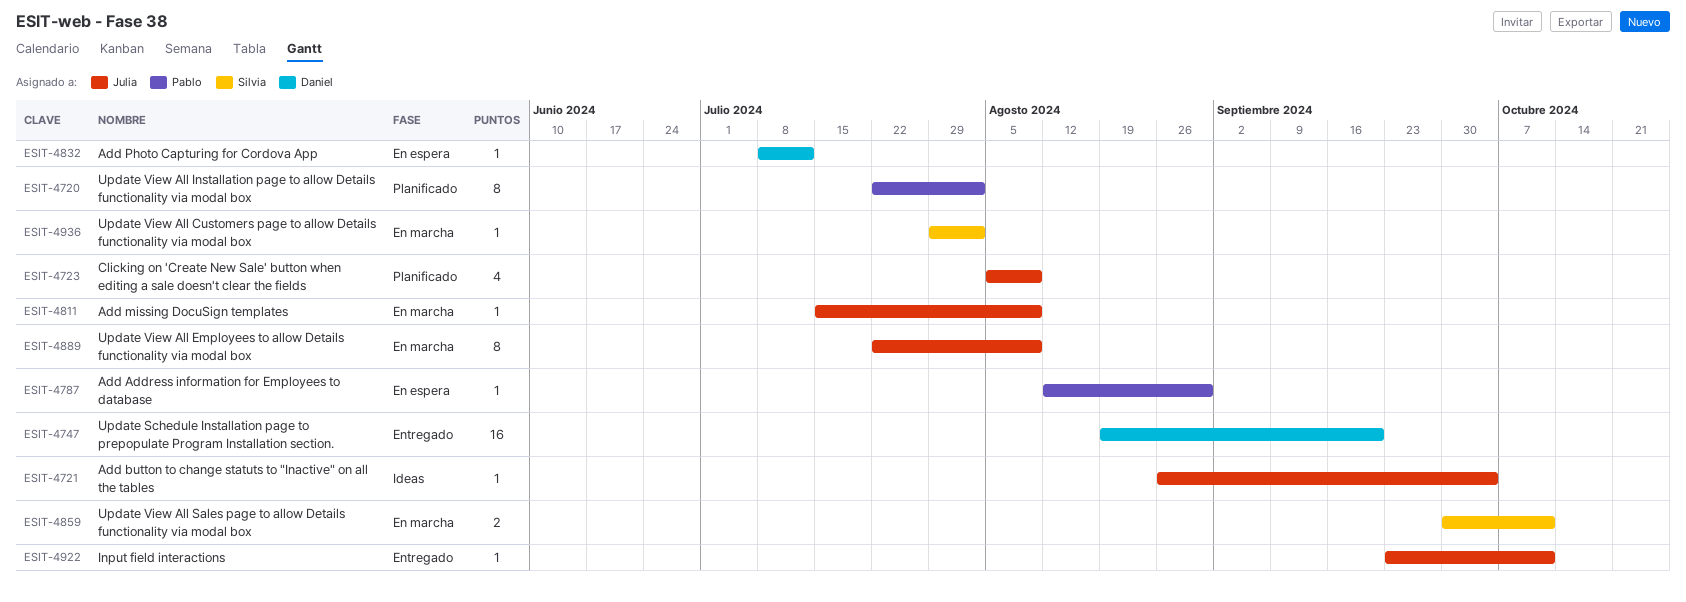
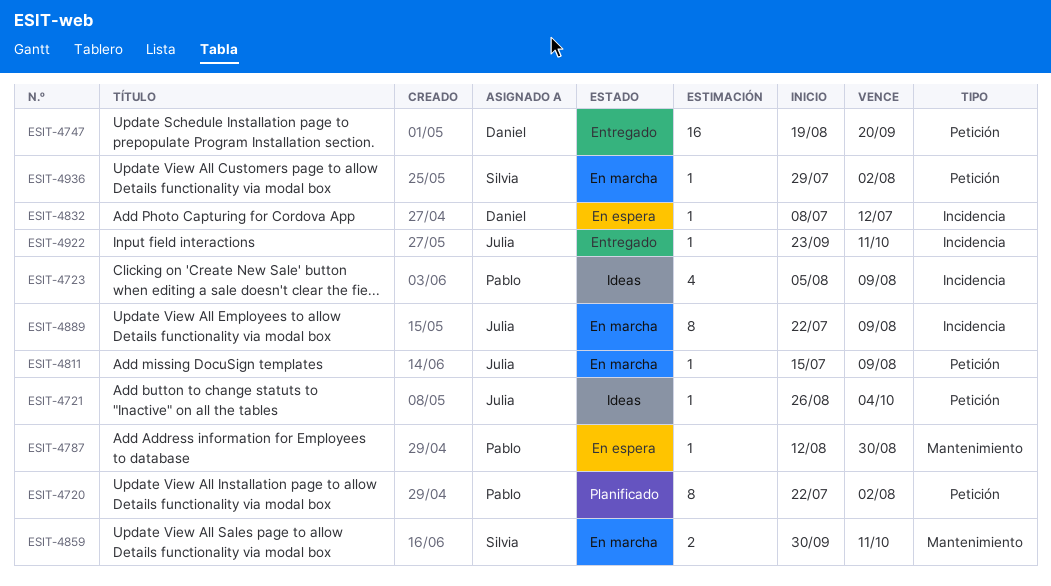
ESIT-4723, status: Planificado -> Ideas
ESIT-4723, owner: Julia -> Pablo

